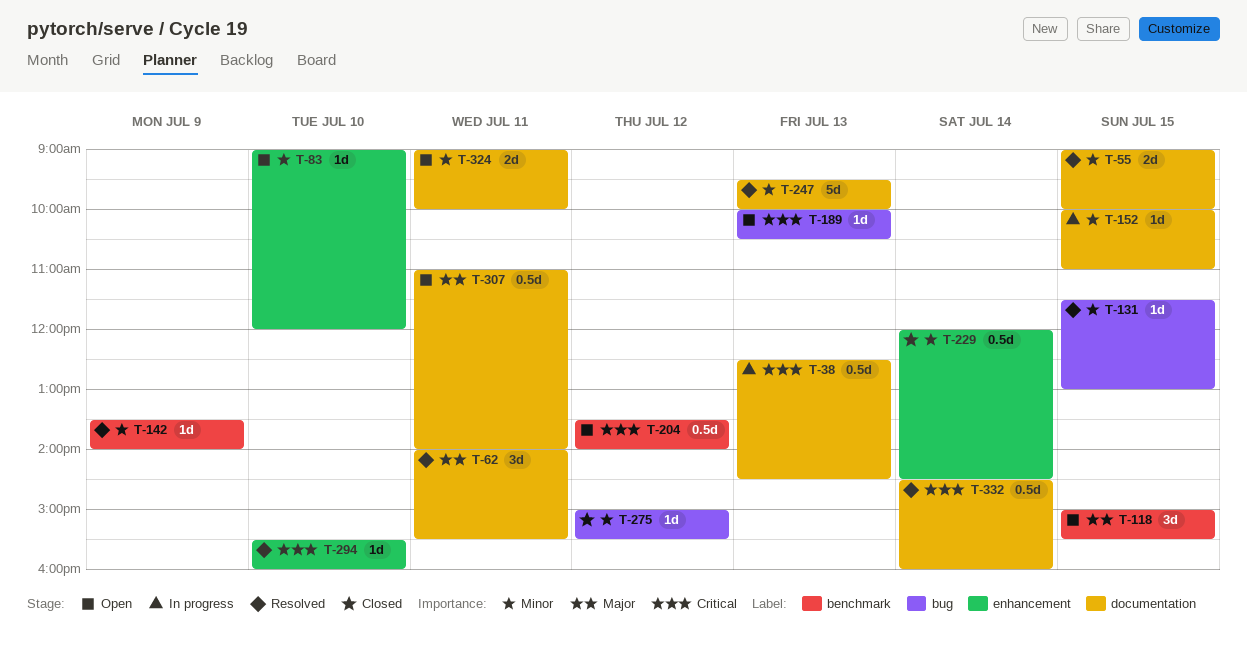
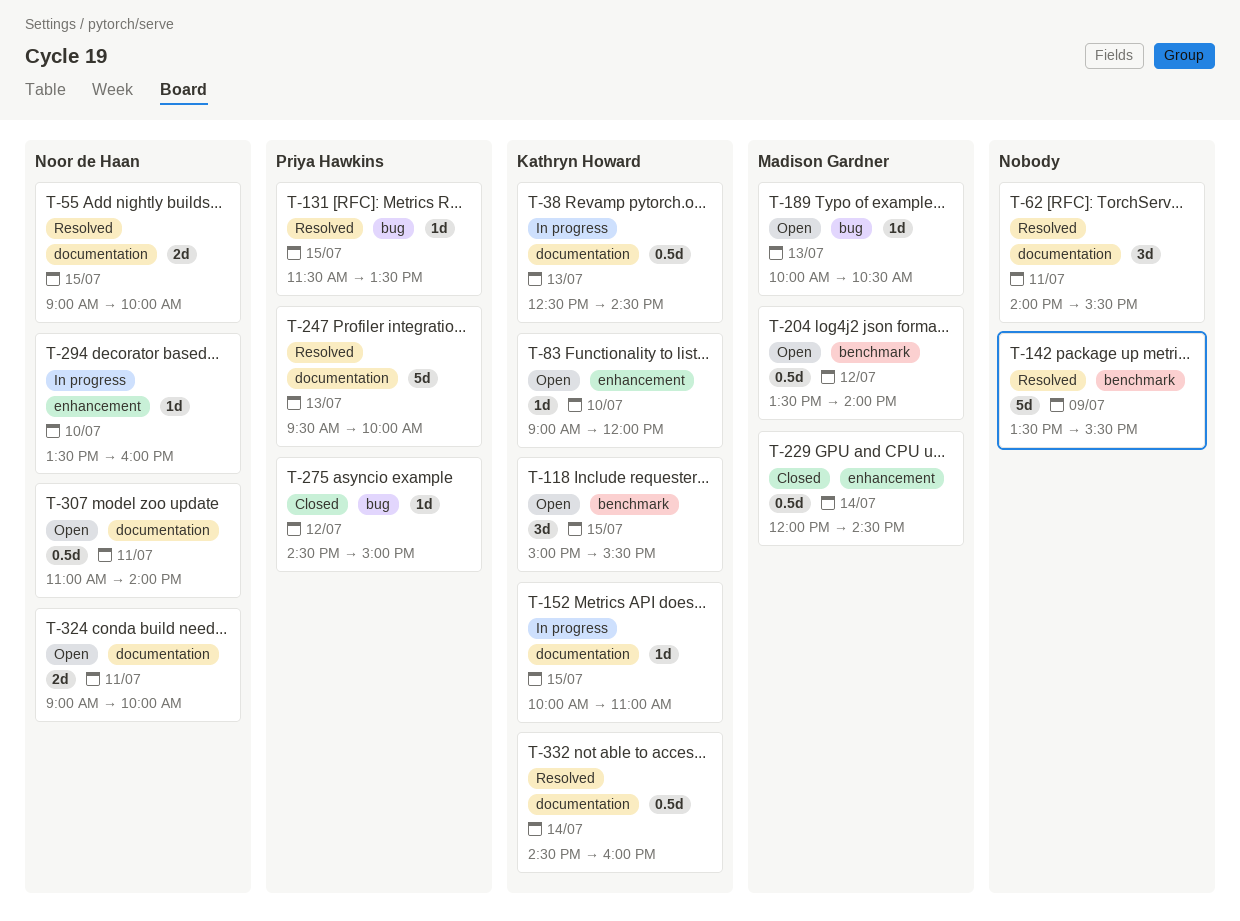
T-131, ends: 13:00 -> 13:30
T-142, estimate: 1d -> 5d
T-142, ends: 14:00 -> 15:30
T-275, begins: 15:00 -> 14:30
T-275, ends: 15:30 -> 15:00
T-294, status: Resolved -> In progress
T-294, begins: 15:30 -> 13:30

